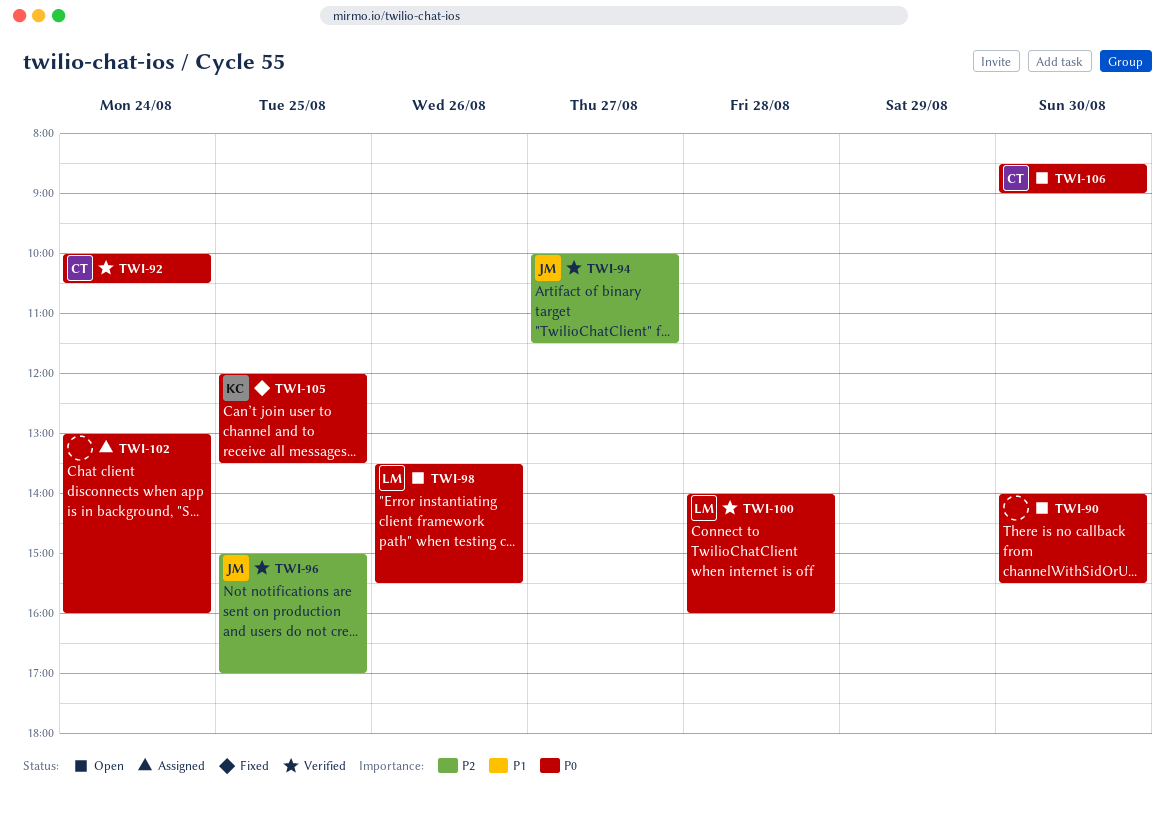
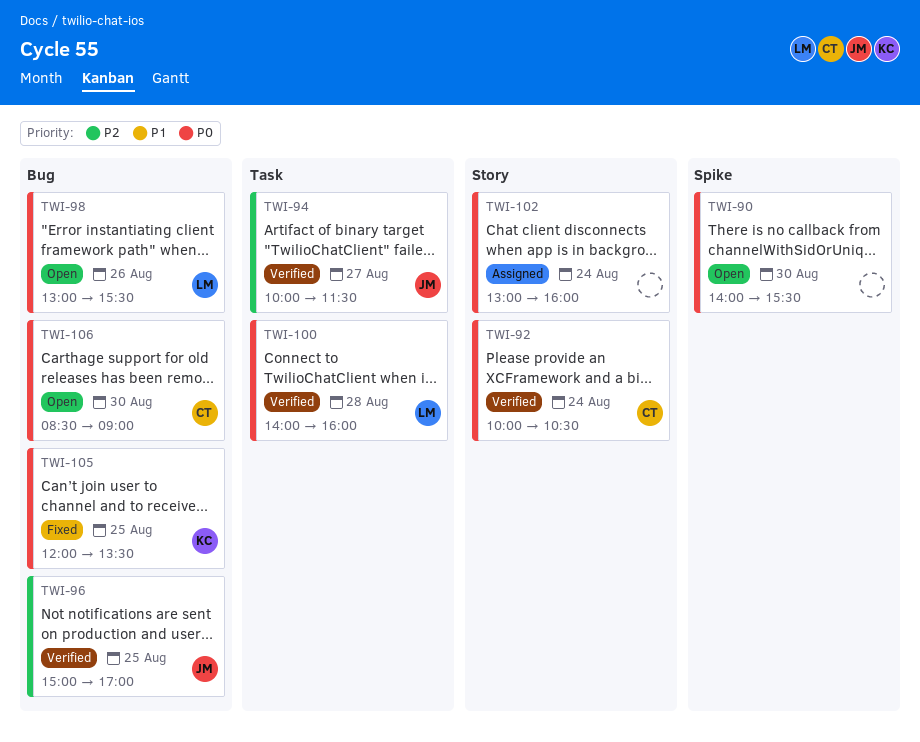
TWI-98, begins: 13:30 -> 13:00

